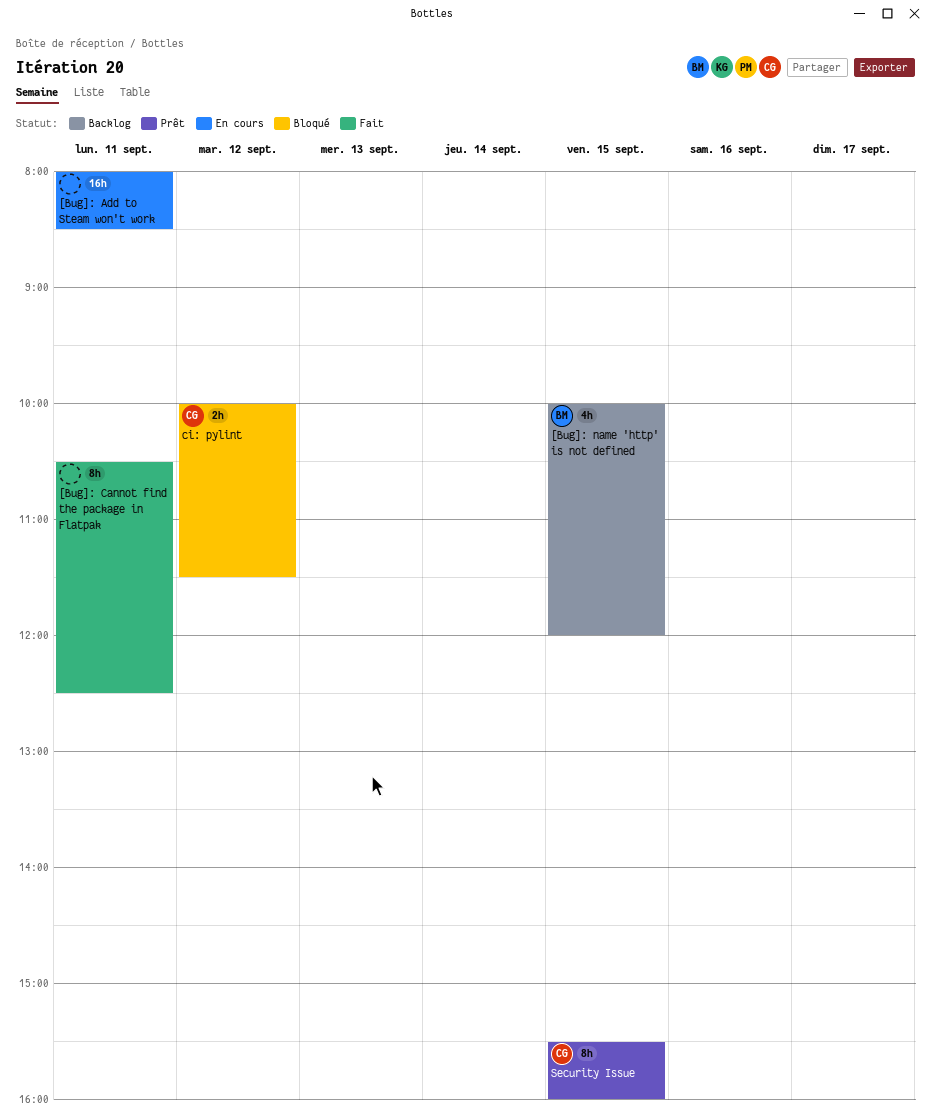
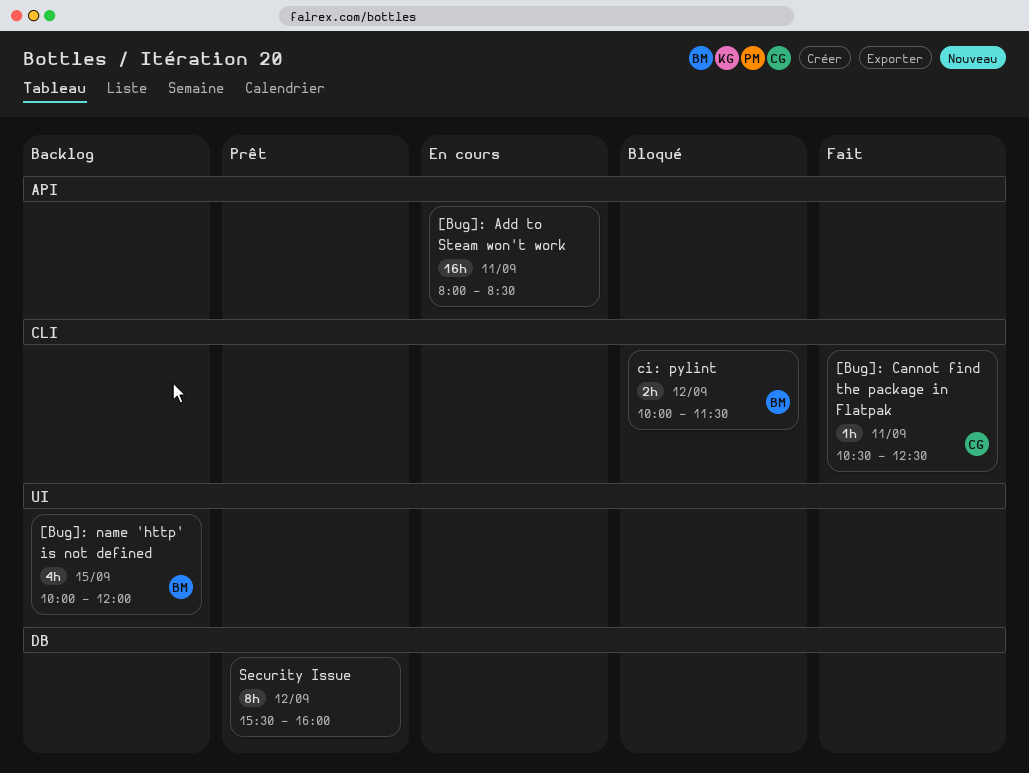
[Bug]: Cannot find the package in Flatpak, owner: none -> CG
[Bug]: Cannot find the package in Flatpak, estimate: 8h -> 1h
ci: pylint, owner: CG -> BM
Security Issue, owner: CG -> none
Security Issue, day: Sep 15 -> Sep 12

